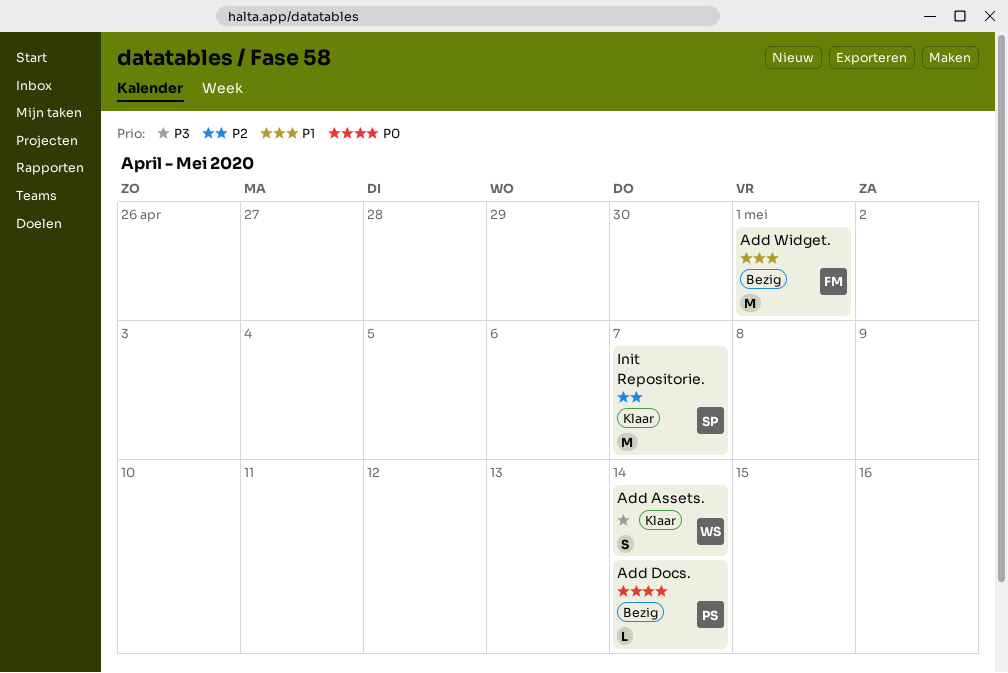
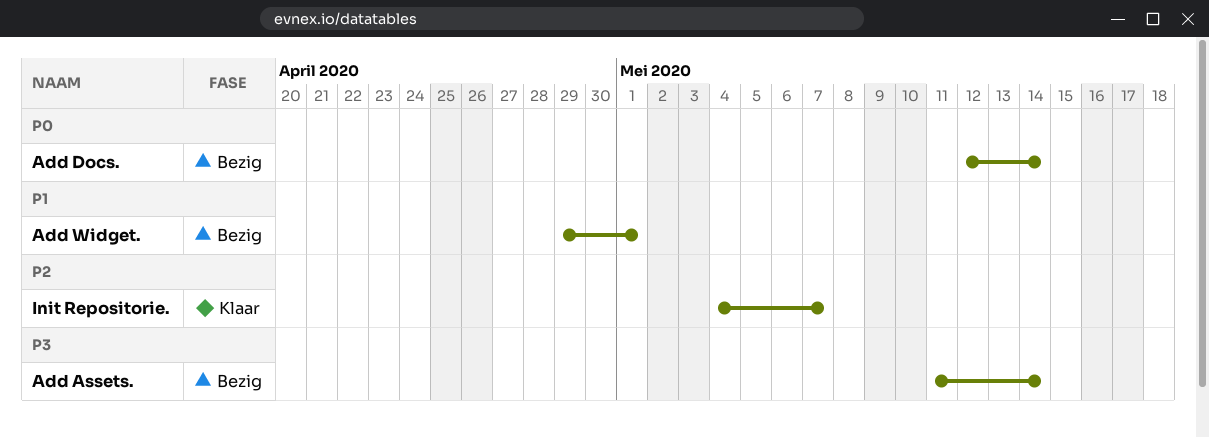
Add Assets., status: Klaar -> Bezig

